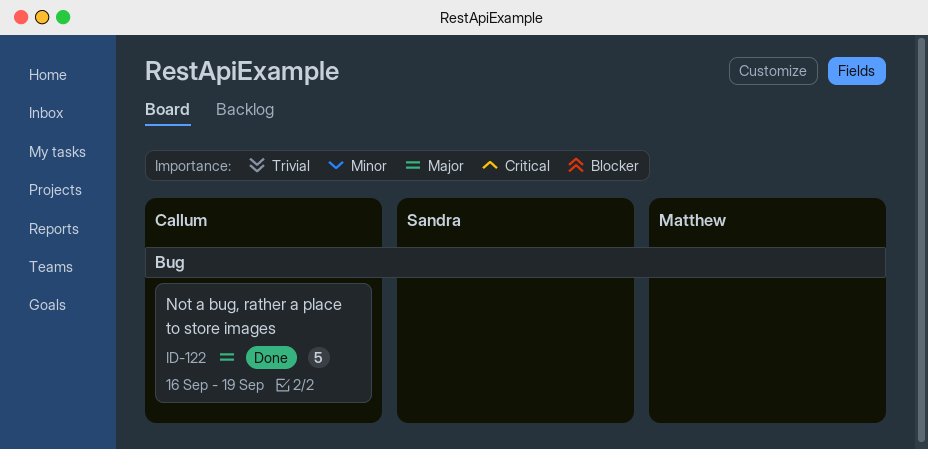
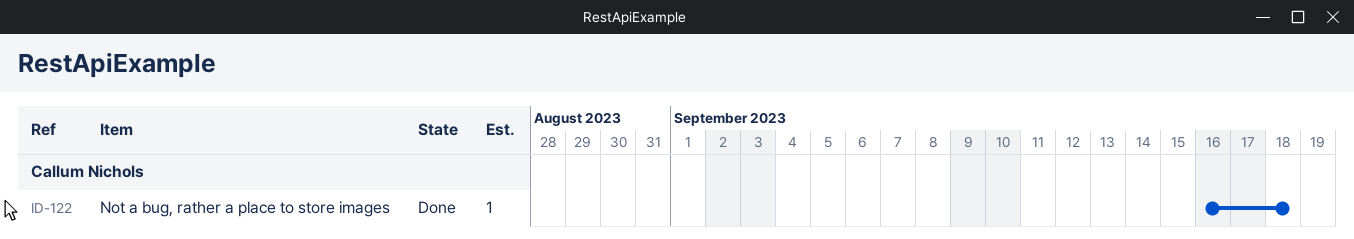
ID-122, estimate: 5 -> 1
ID-122, due: Sep 19 -> Sep 18

